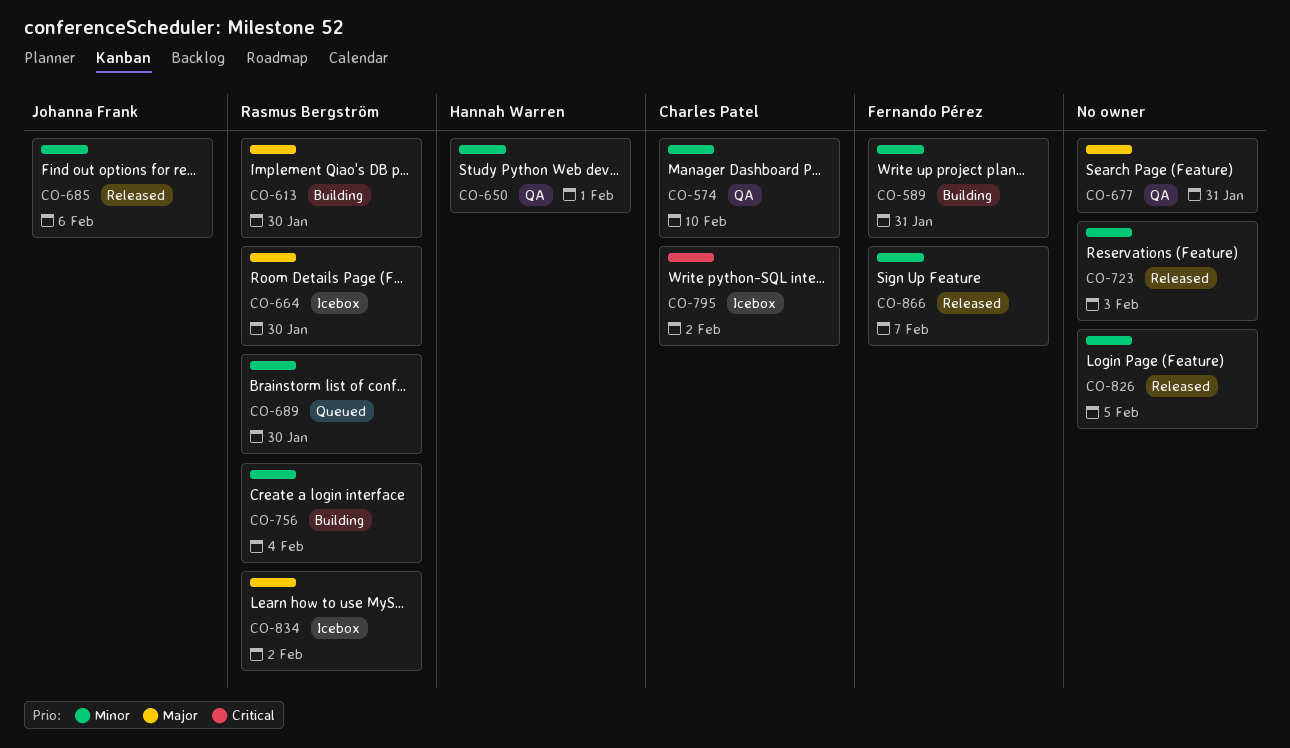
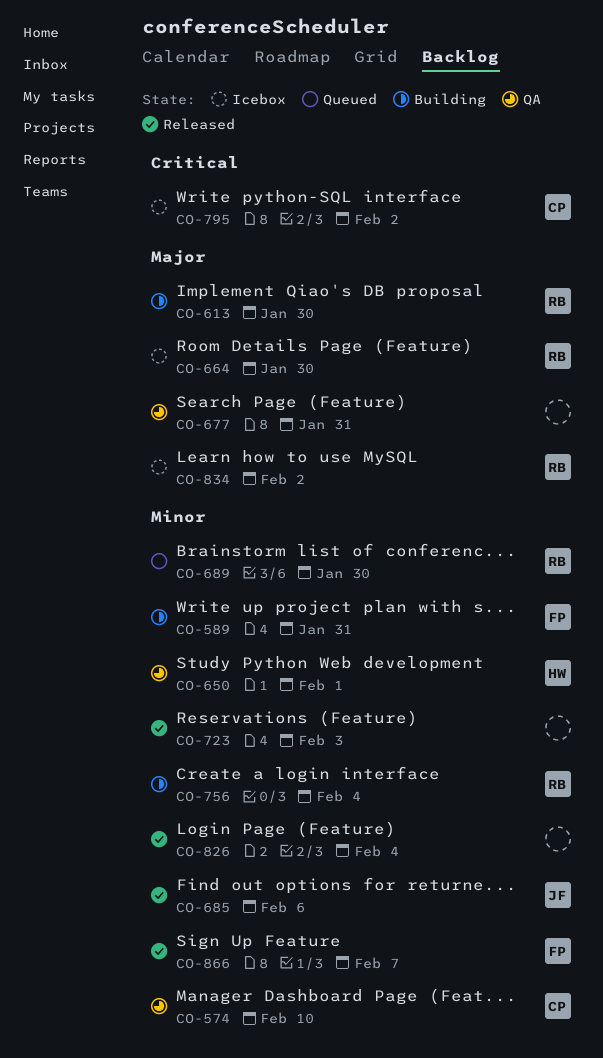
CO-826, due: Feb 5 -> Feb 4

